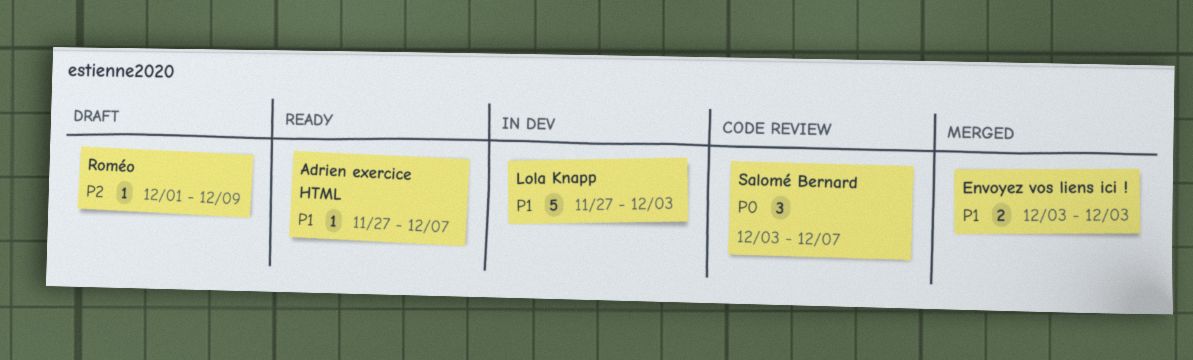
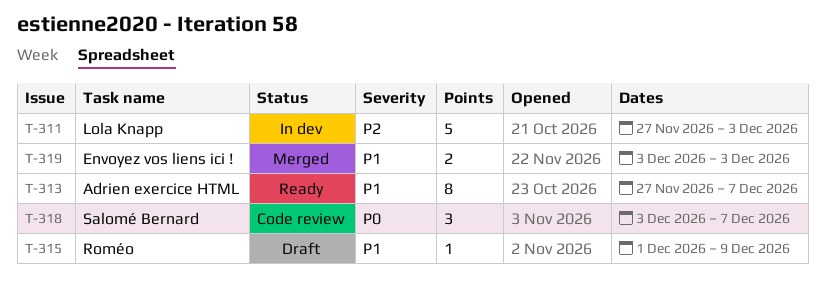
Adrien exercice HTML, estimate: 1 -> 8
Lola Knapp, priority: P1 -> P2
Roméo, priority: P2 -> P1

